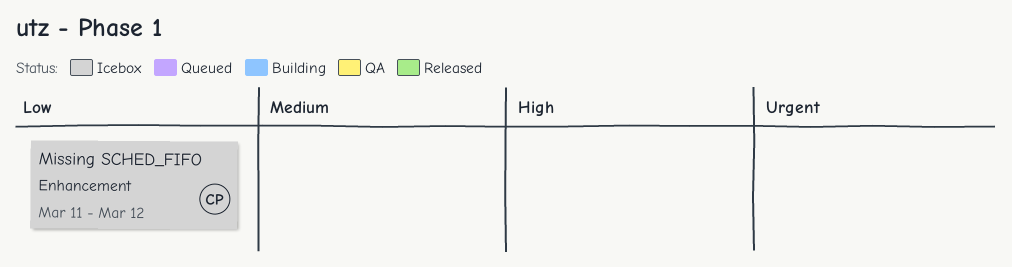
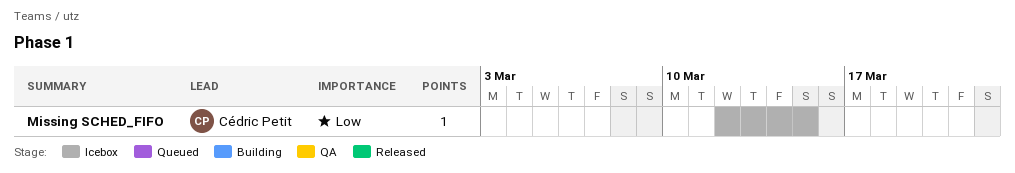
Missing SCHED_FIFO, start: Mar 11 -> Mar 12
Missing SCHED_FIFO, due: Mar 12 -> Mar 15

